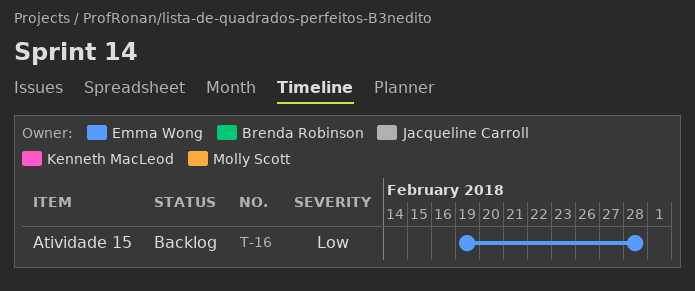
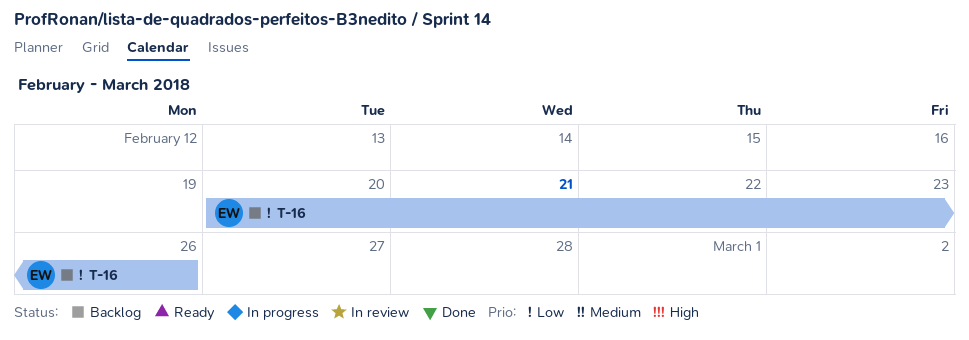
T-16, start: Feb 19 -> Feb 20
T-16, due: Feb 28 -> Feb 26

